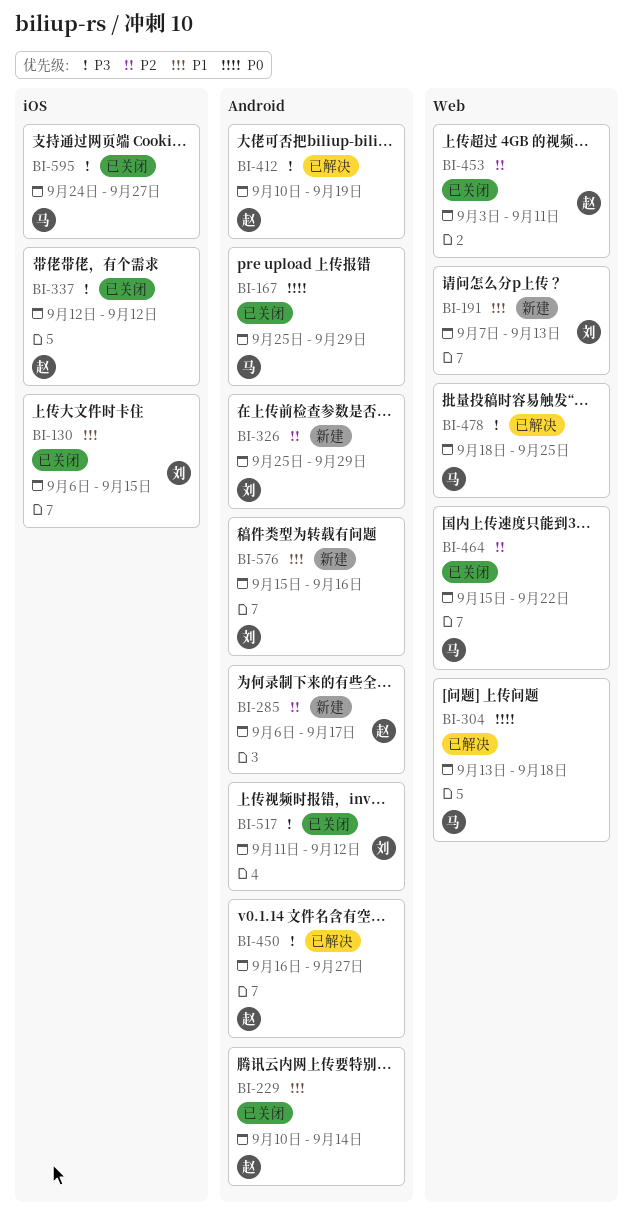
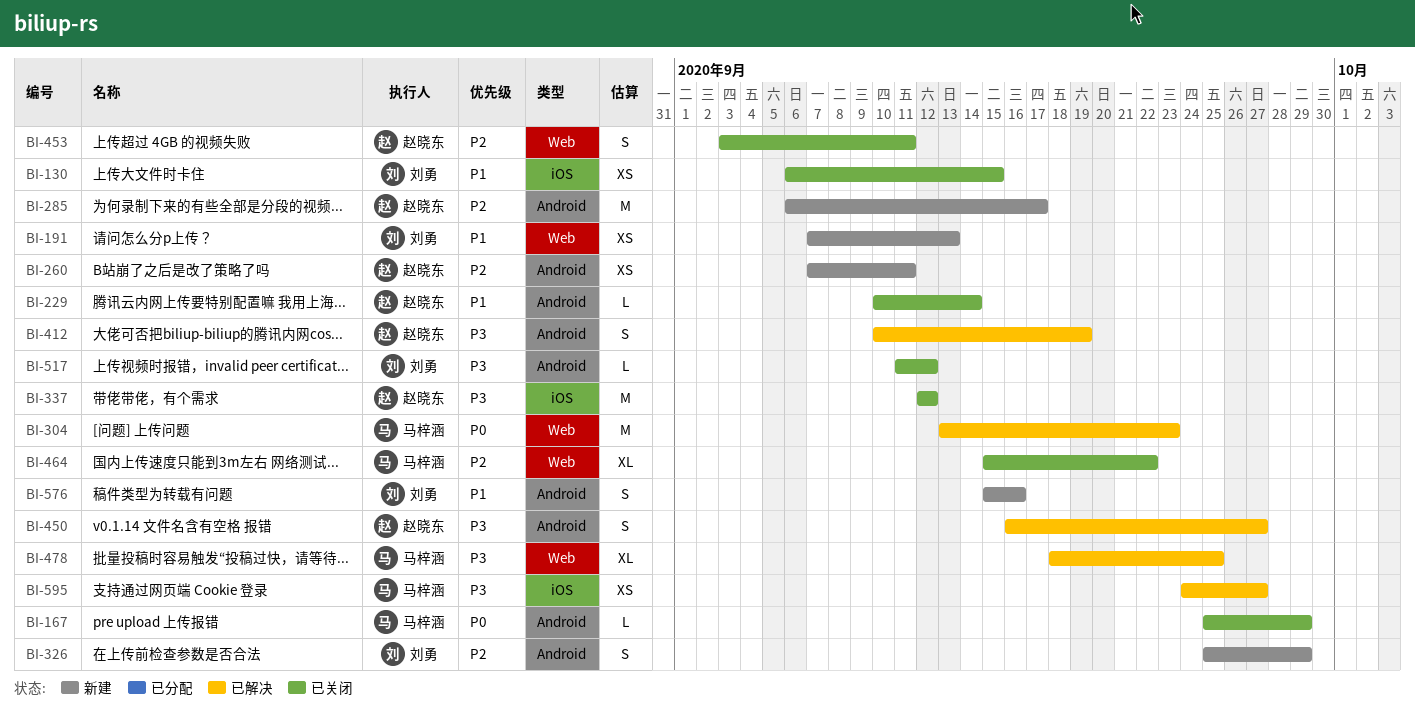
BI-260: none -> present
BI-304, due: Sep 18 -> Sep 23
BI-595, status: 已关闭 -> 已解决

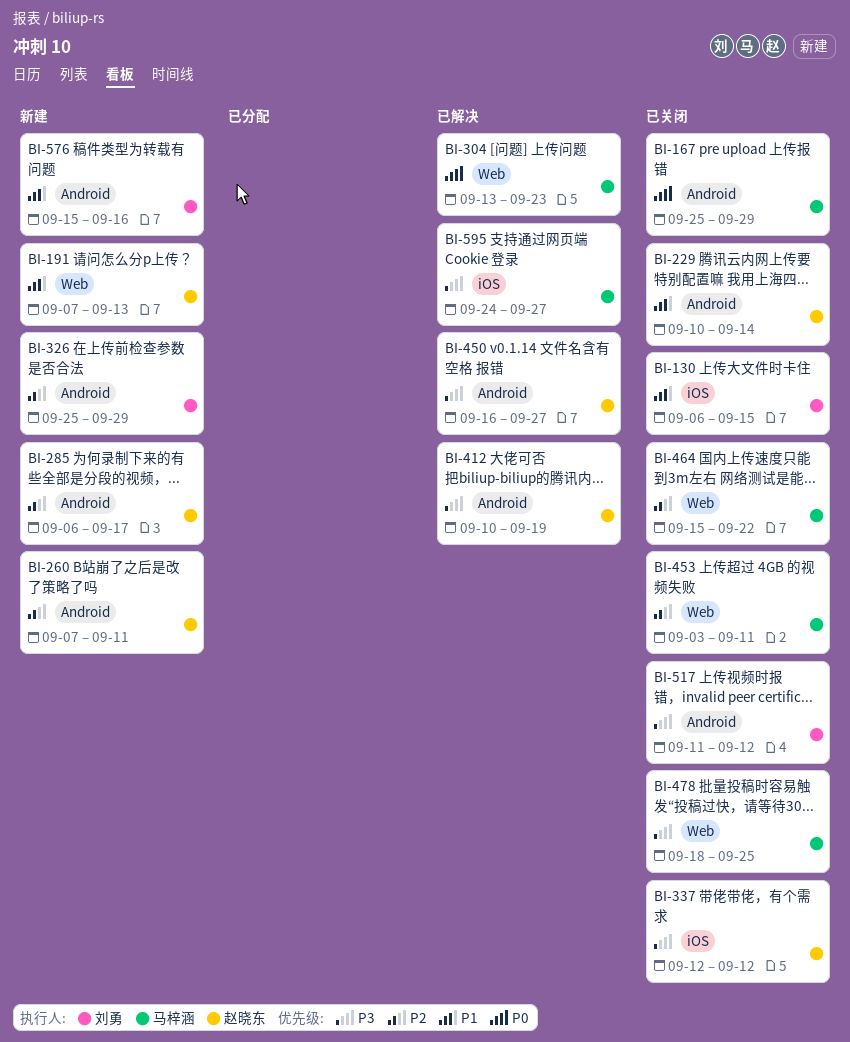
BI-191, owner: 刘勇 -> 赵晓东
BI-453, owner: 赵晓东 -> 马梓涵
BI-478, status: 已解决 -> 已关闭

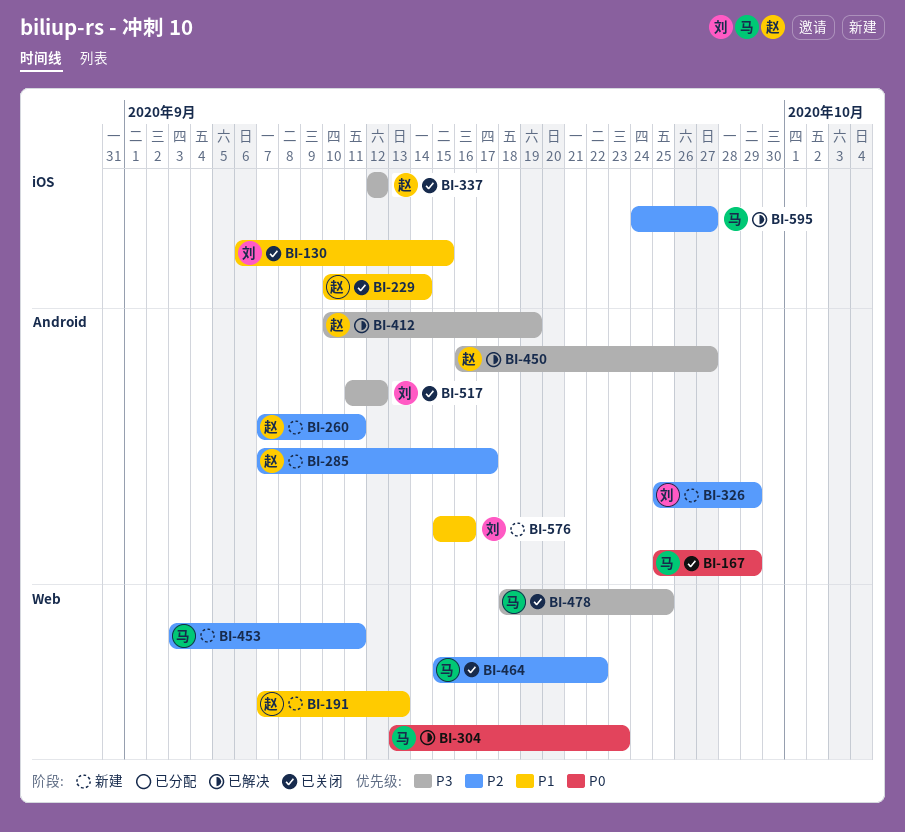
BI-229, label: Android -> iOS
BI-285, start: Sep 6 -> Sep 7
BI-453, status: 已关闭 -> 新建
BI-595, priority: P3 -> P2

